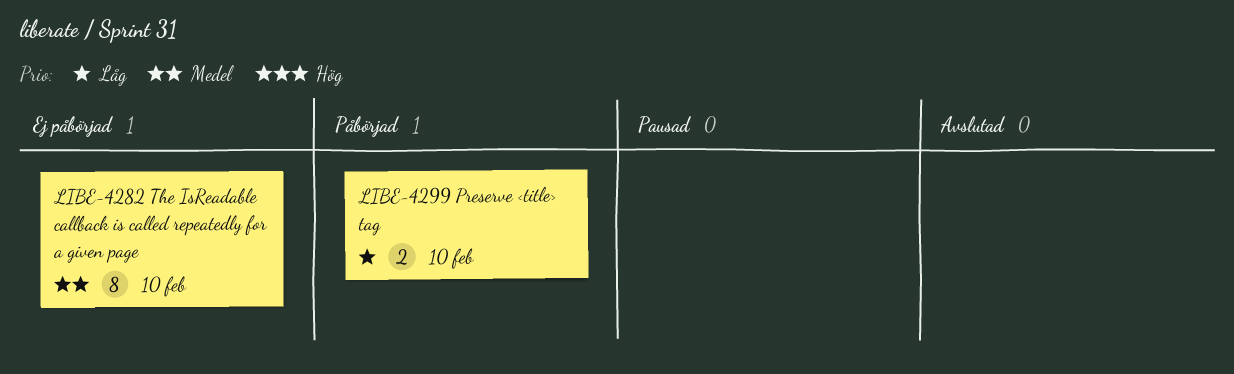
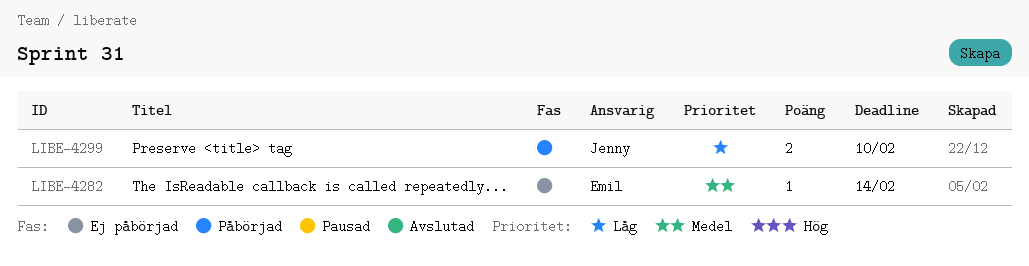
LIBE-4282, estimate: 8 -> 1
LIBE-4282, due: Feb 10 -> Feb 14

